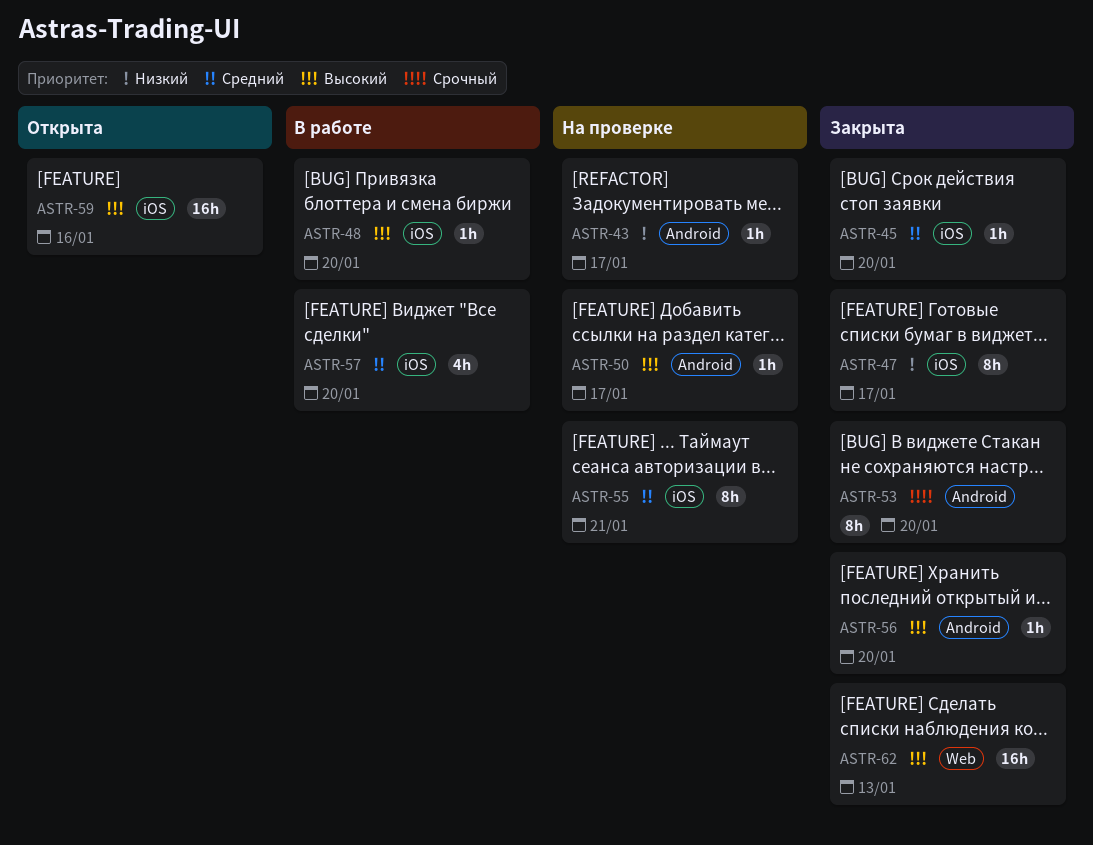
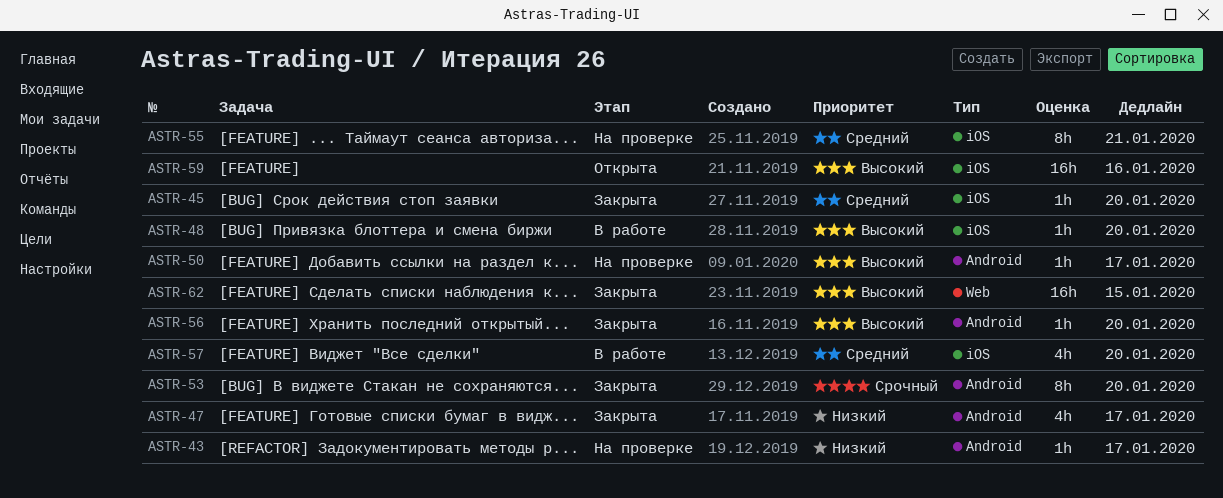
ASTR-47, label: iOS -> Android
ASTR-47, estimate: 8h -> 4h
ASTR-62, due: Jan 13 -> Jan 15

